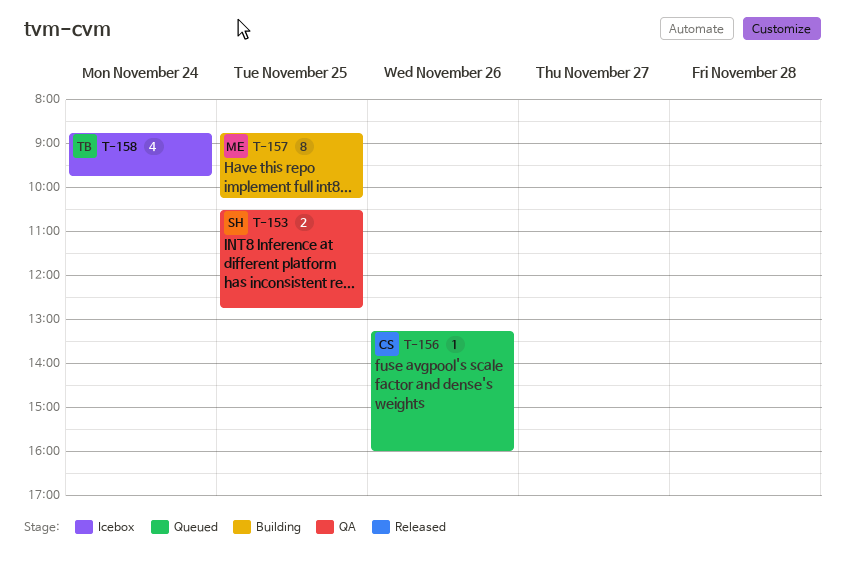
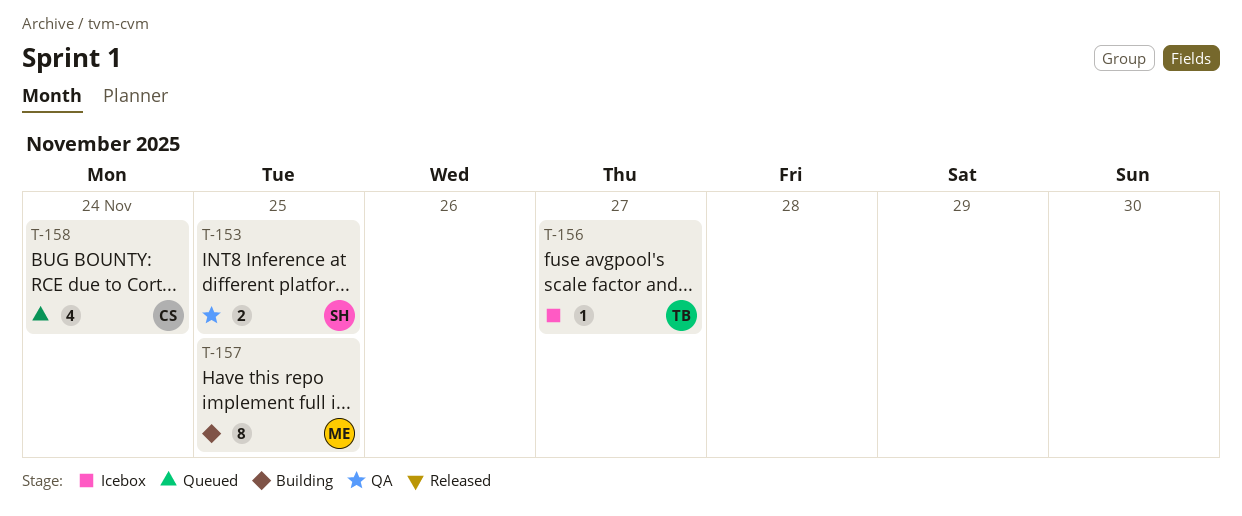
T-156, status: Queued -> Icebox
T-156, owner: CS -> TB
T-156, day: Nov 26 -> Nov 27
T-158, status: Icebox -> Queued
T-158, owner: TB -> CS

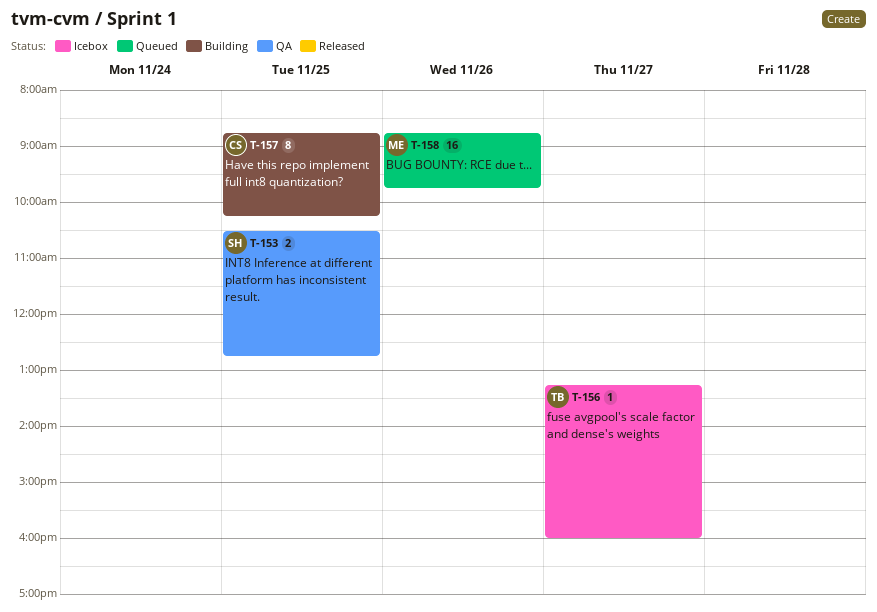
T-157, owner: ME -> CS
T-158, owner: CS -> ME
T-158, estimate: 4 -> 16
T-158, day: Nov 24 -> Nov 26

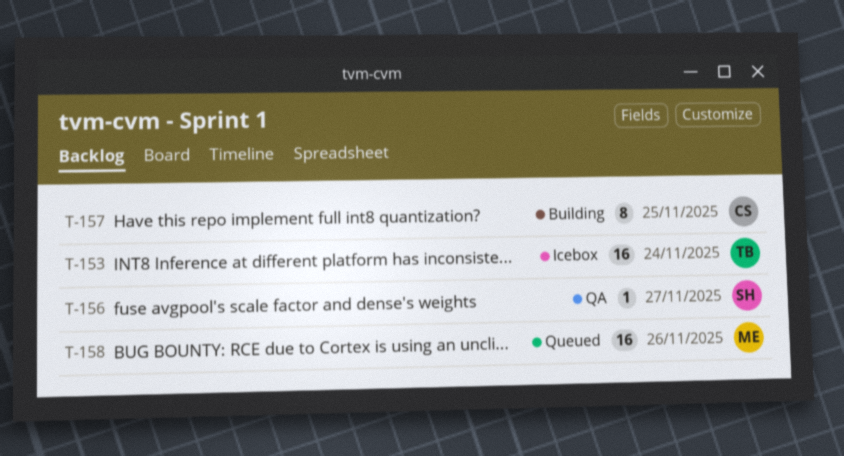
T-153, status: QA -> Icebox
T-153, owner: SH -> TB
T-153, estimate: 2 -> 16
T-153, day: Nov 25 -> Nov 24
T-156, status: Icebox -> QA
T-156, owner: TB -> SH

